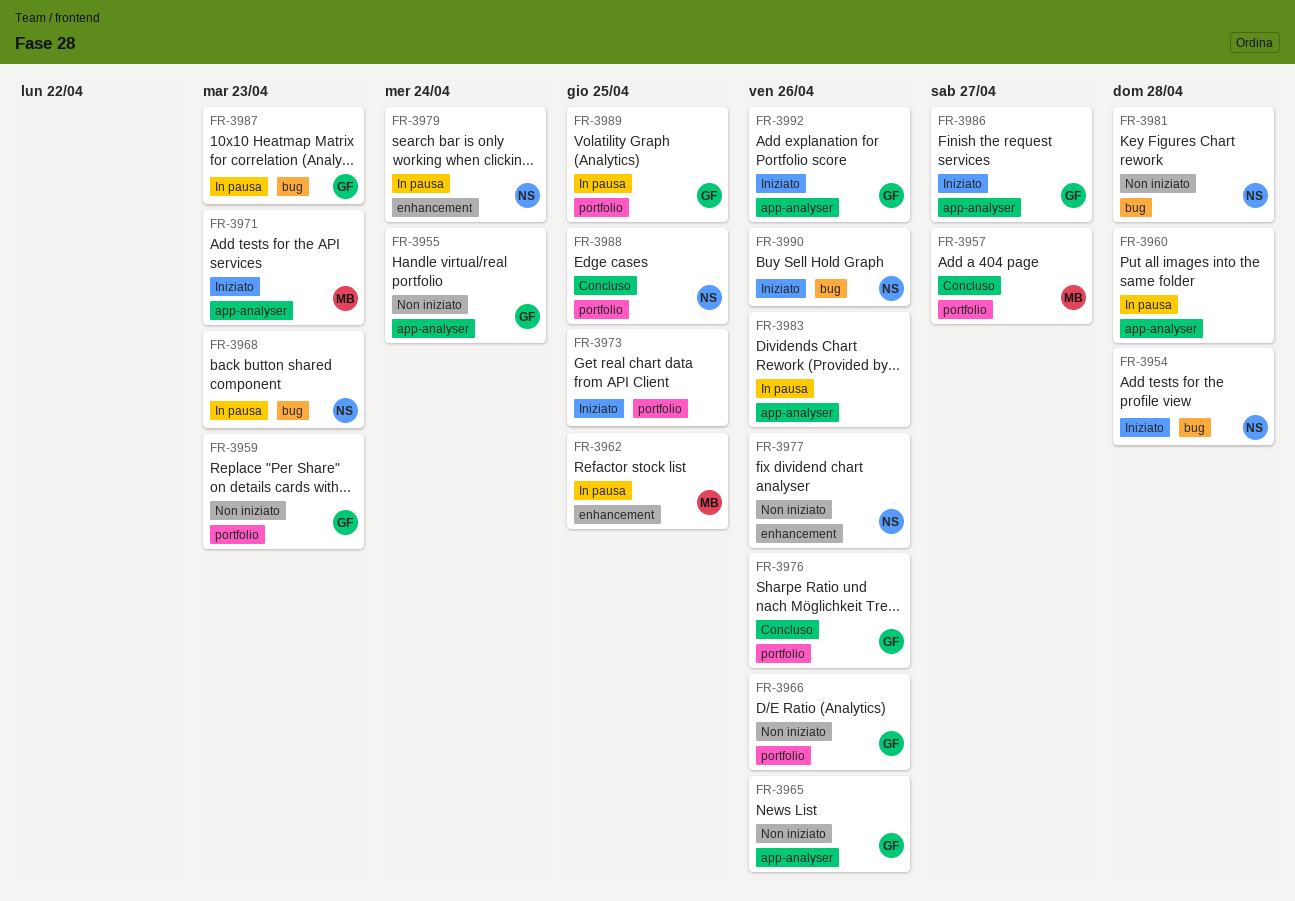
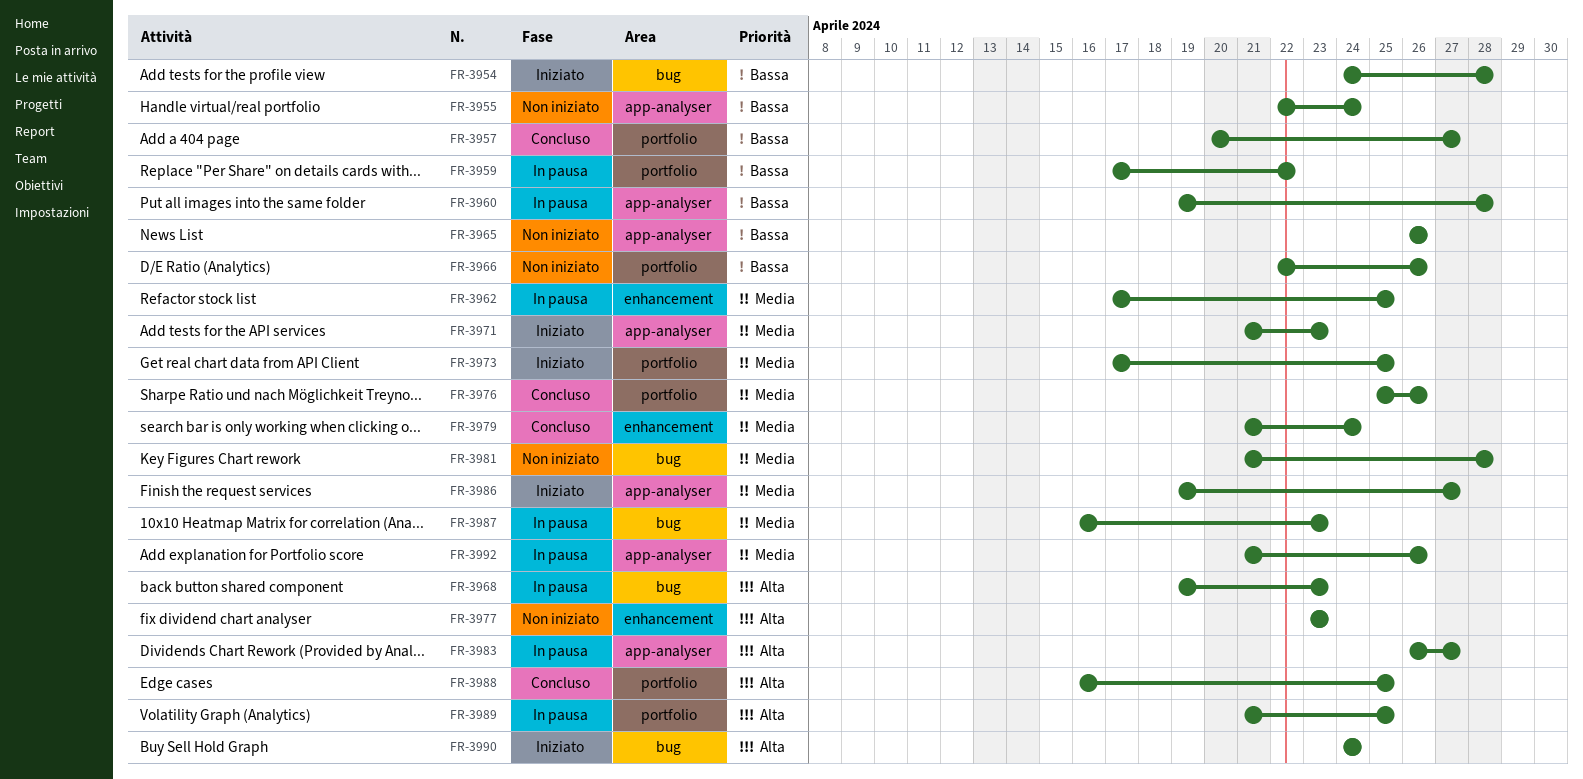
FR-3959, status: Non iniziato -> In pausa
FR-3959, due: Apr 23 -> Apr 22
FR-3977, due: Apr 26 -> Apr 23
FR-3979, status: In pausa -> Concluso
FR-3983, due: Apr 26 -> Apr 27
FR-3990, due: Apr 26 -> Apr 24
FR-3992, status: Iniziato -> In pausa

